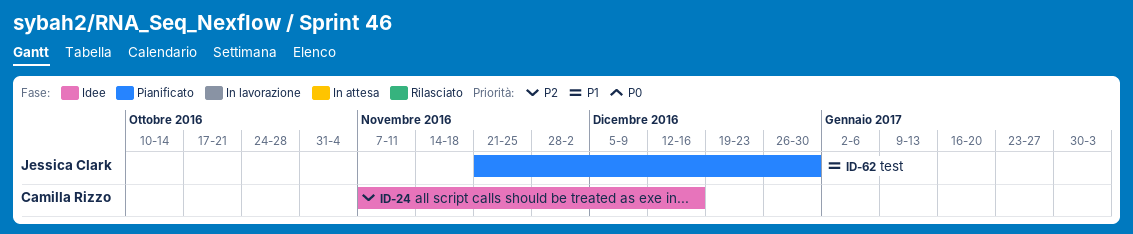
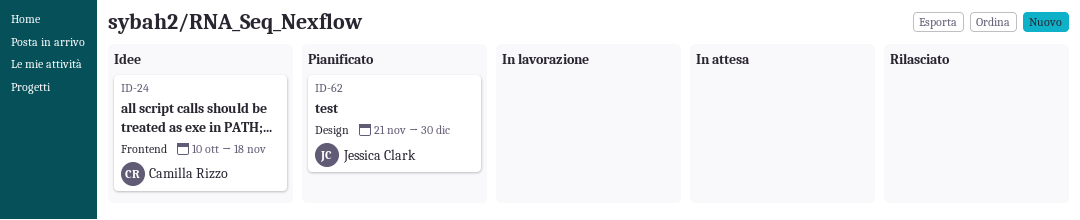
ID-24, start: Nov 7 -> Oct 10
ID-24, due: Dec 16 -> Nov 18

